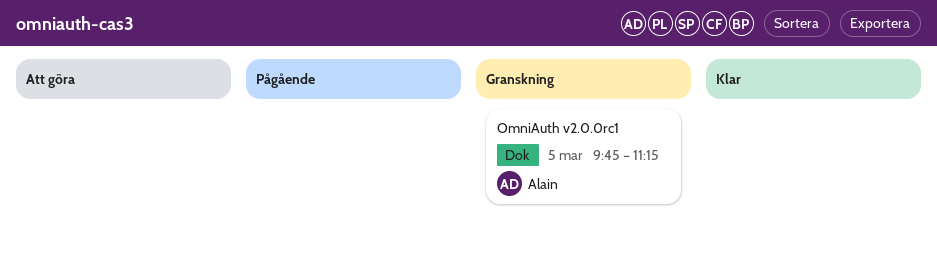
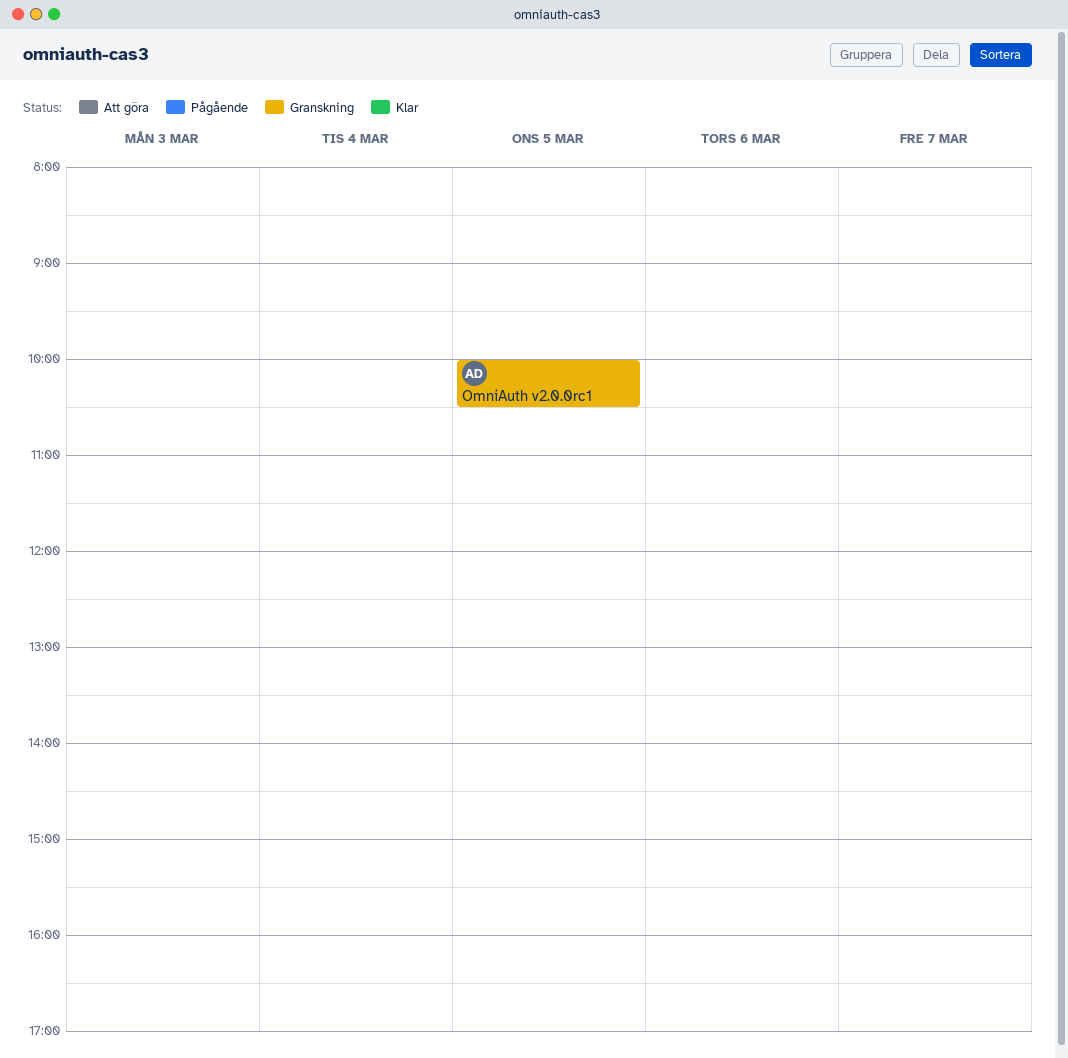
OmniAuth v2.0.0rc1, begins: 09:45 -> 10:00
OmniAuth v2.0.0rc1, ends: 11:15 -> 10:30

